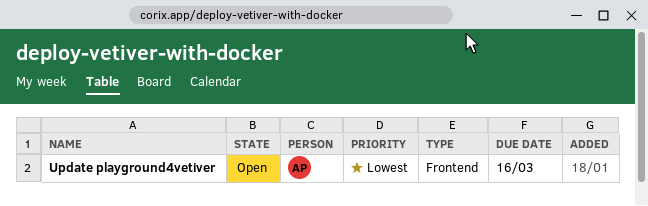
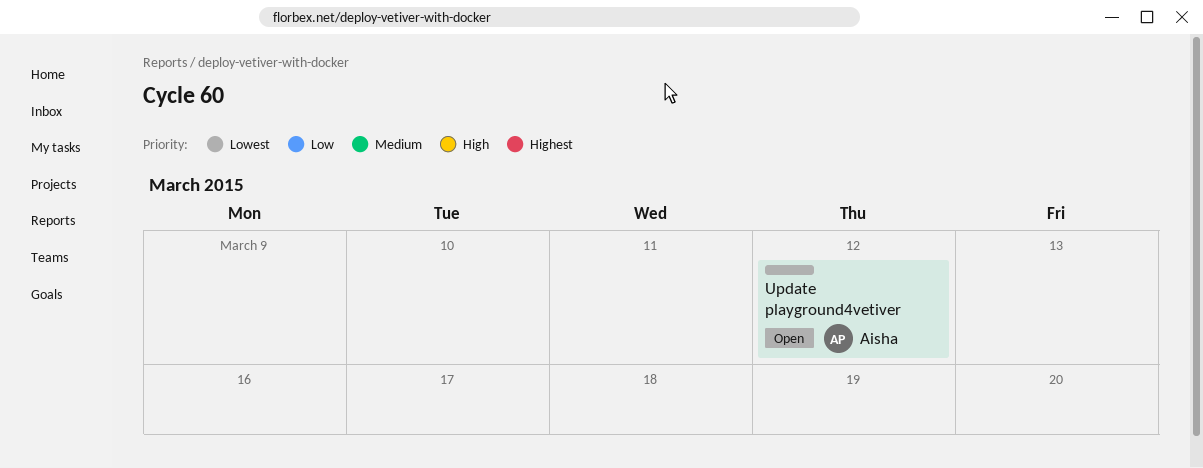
Update playground4vetiver, due: Mar 16 -> Mar 12

